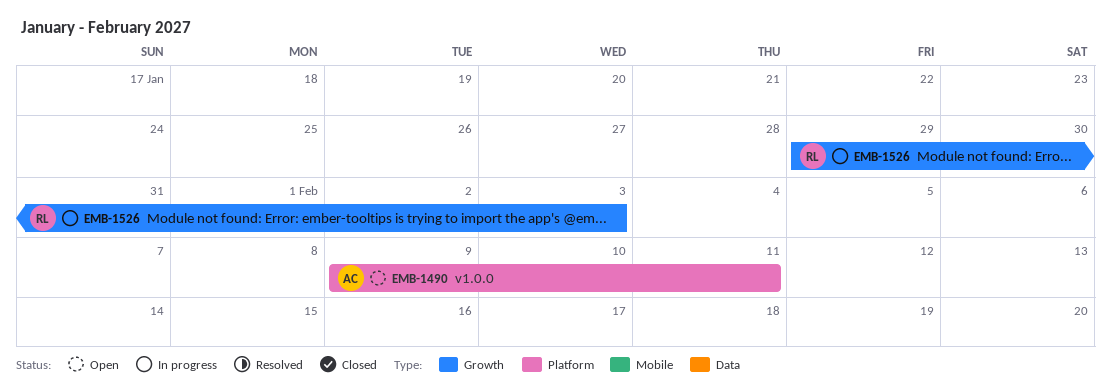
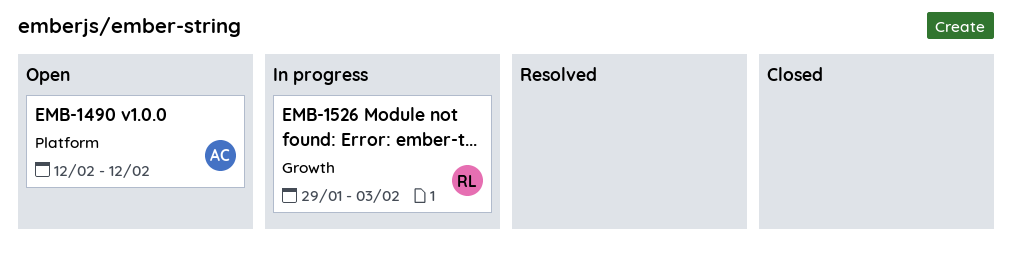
EMB-1490, start: Feb 9 -> Feb 12
EMB-1490, due: Feb 11 -> Feb 12

